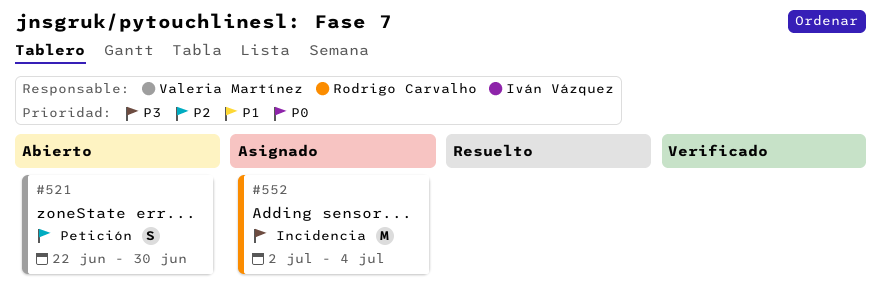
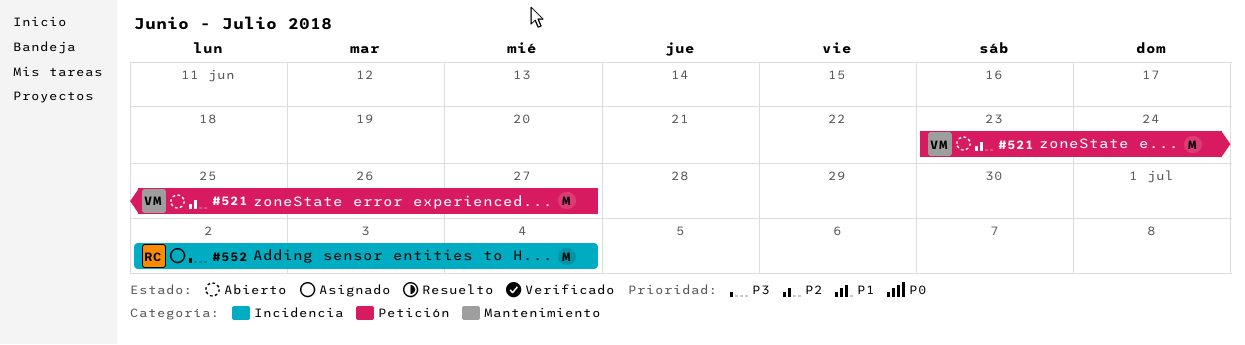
#521, estimate: S -> M
#521, start: Jun 22 -> Jun 23
#521, due: Jun 30 -> Jun 27

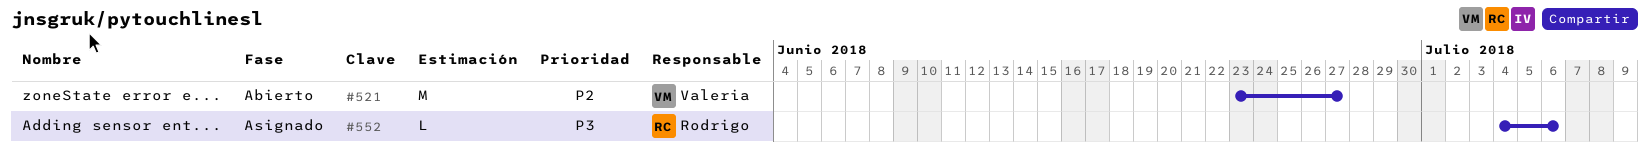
#552, estimate: M -> L
#552, start: Jul 2 -> Jul 4
#552, due: Jul 4 -> Jul 6

